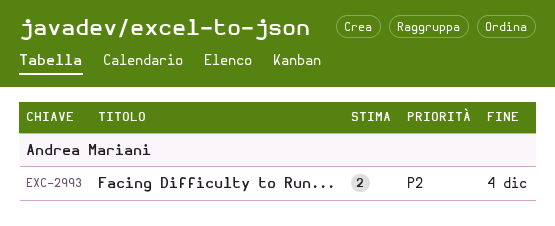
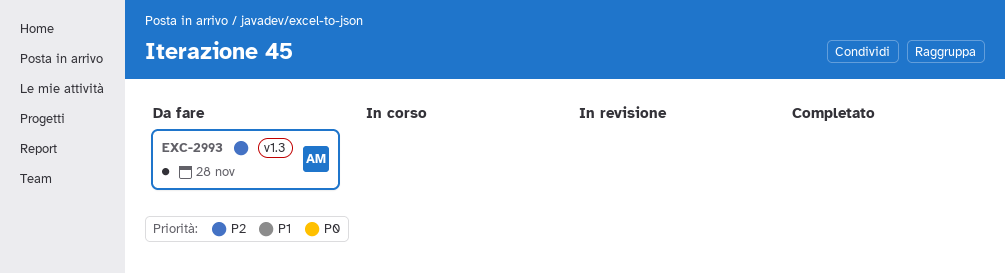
EXC-2993, estimate: 2 -> 1
EXC-2993, due: Dec 4 -> Nov 28

